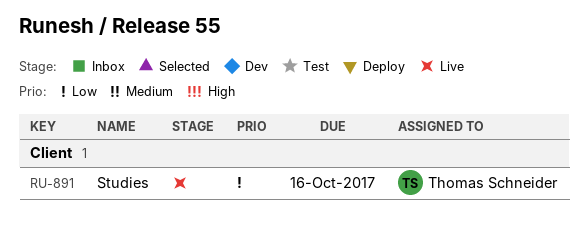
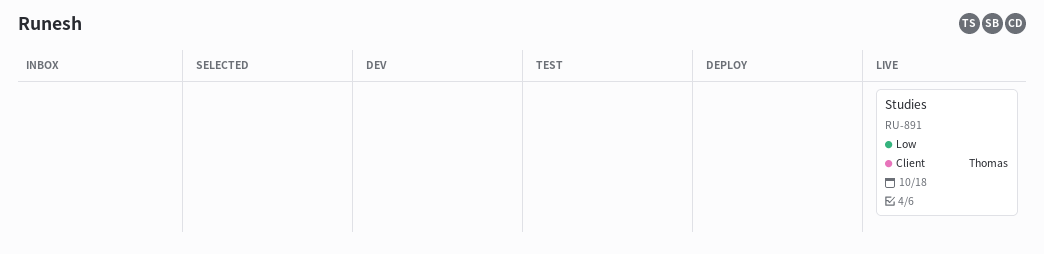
RU-891, due: Oct 16 -> Oct 18

